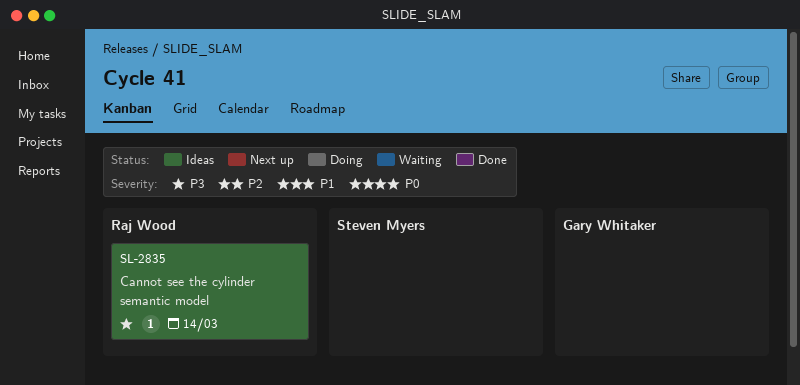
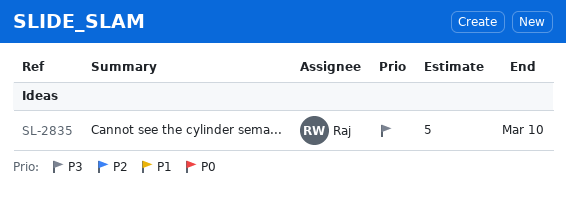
SL-2835, estimate: 1 -> 5
SL-2835, due: Mar 14 -> Mar 10

